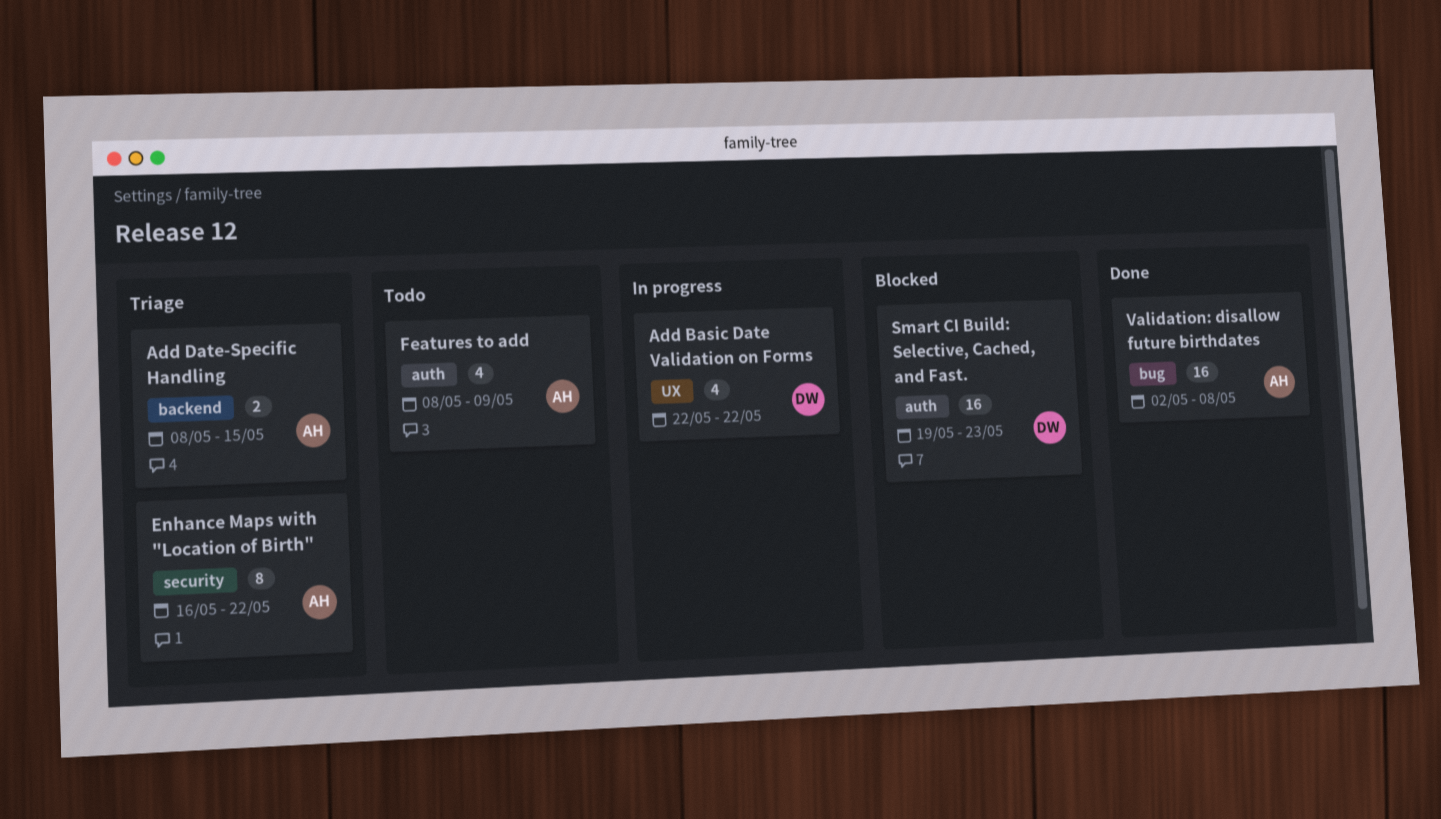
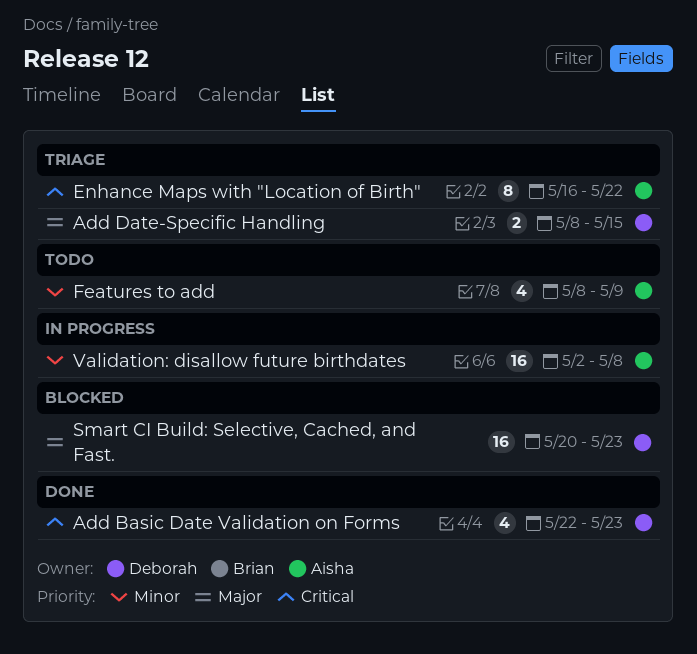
Add Basic Date Validation on Forms, status: In progress -> Done
Add Basic Date Validation on Forms, due: May 22 -> May 23
Add Date-Specific Handling, owner: Aisha -> Deborah
Smart CI Build: Selective, Cached, and Fast., start: May 19 -> May 20
Validation: disallow future birthdates, status: Done -> In progress

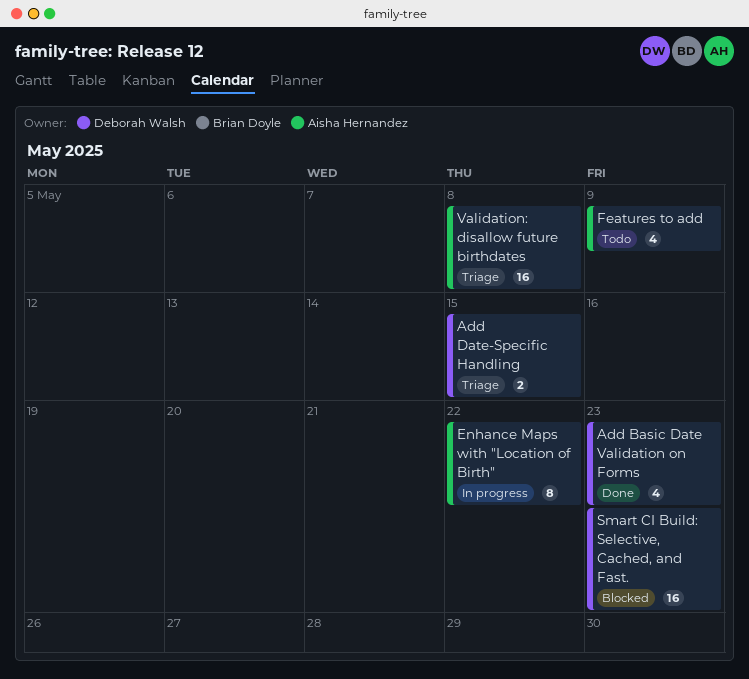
Enhance Maps with "Location of Birth", status: Triage -> In progress
Validation: disallow future birthdates, status: In progress -> Triage

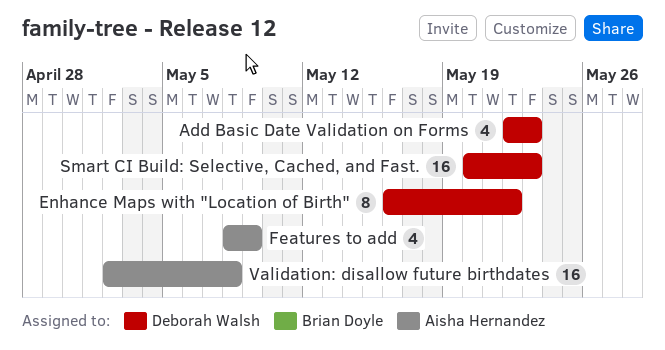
Add Date-Specific Handling: present -> none
Enhance Maps with "Location of Birth", owner: Aisha Hernandez -> Deborah Walsh

